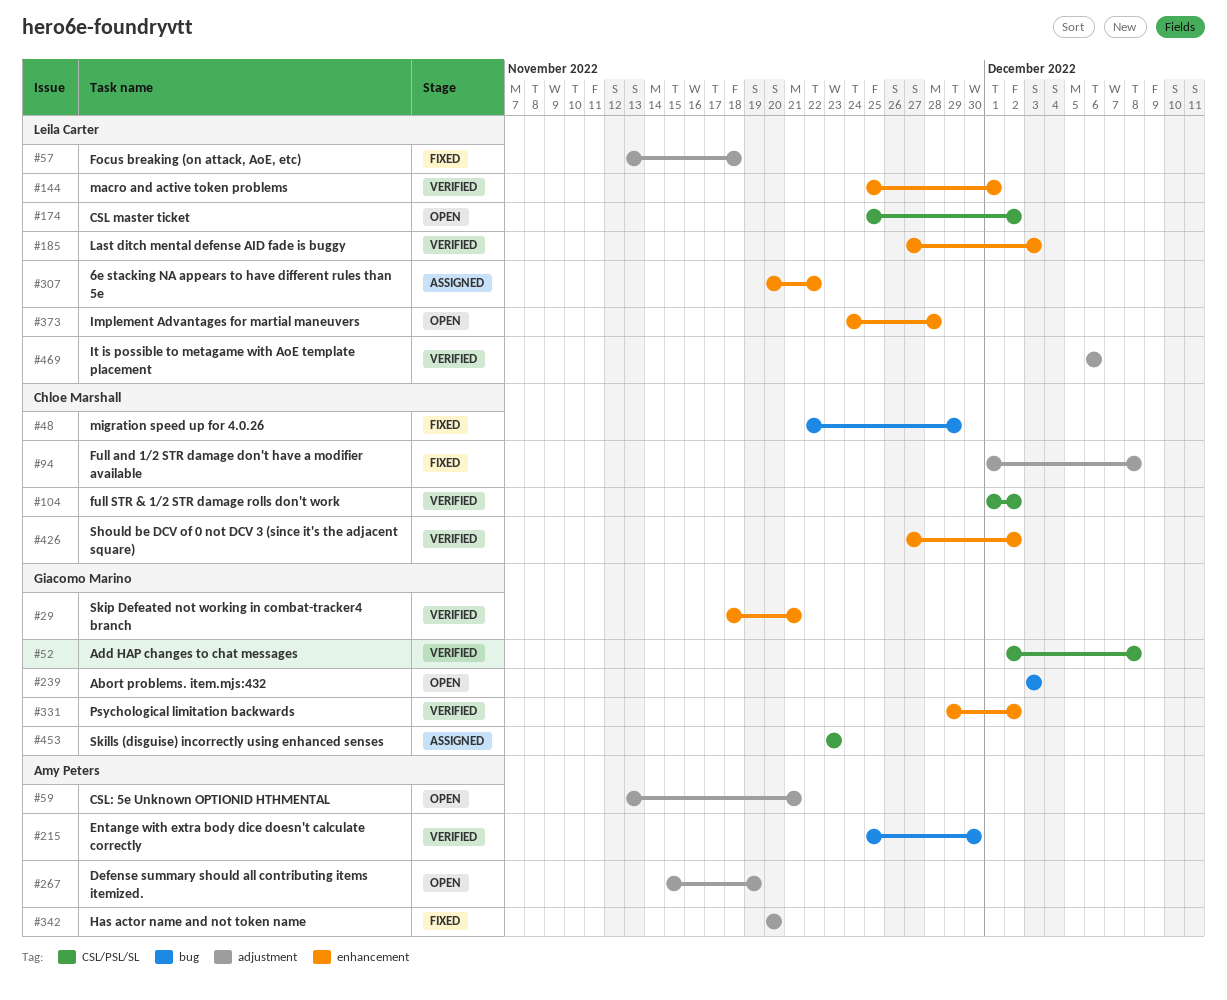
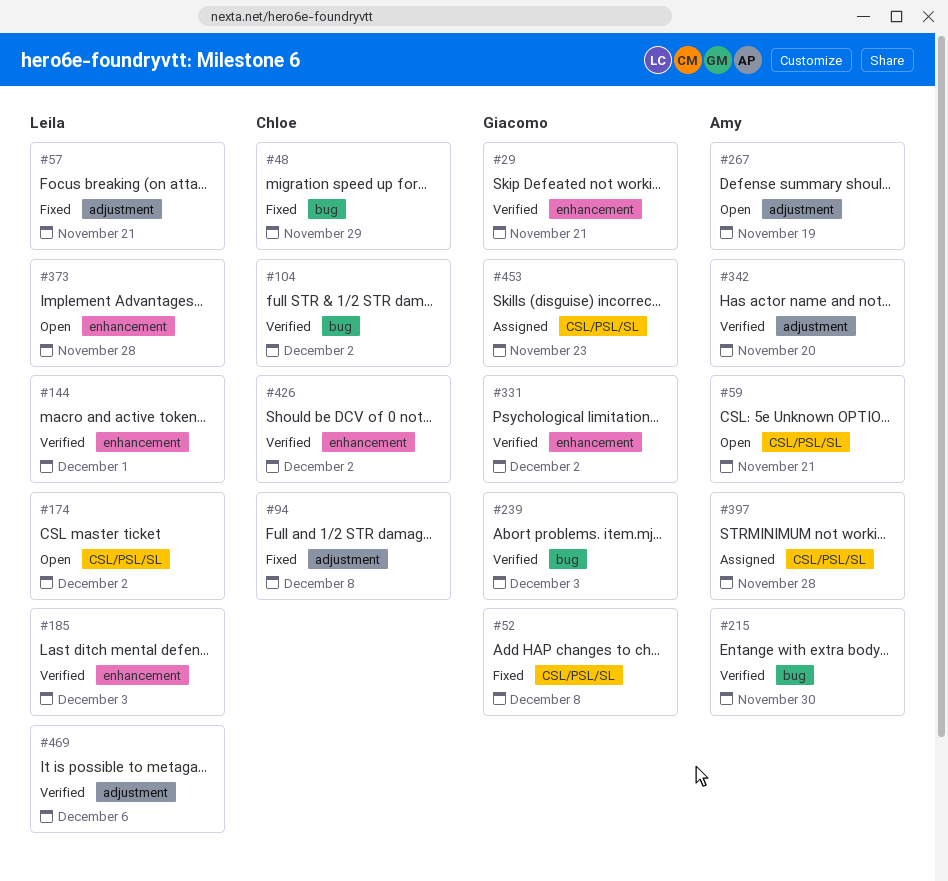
#52, status: Verified -> Fixed
#57, due: Nov 18 -> Nov 21
#59, label: adjustment -> CSL/PSL/SL
#104, label: CSL/PSL/SL -> bug
#239, status: Open -> Verified
#307: present -> none
#342, status: Fixed -> Verified
#397: none -> present

